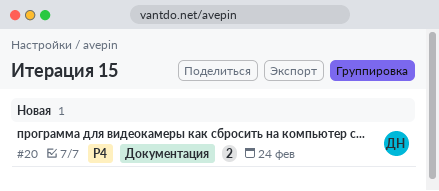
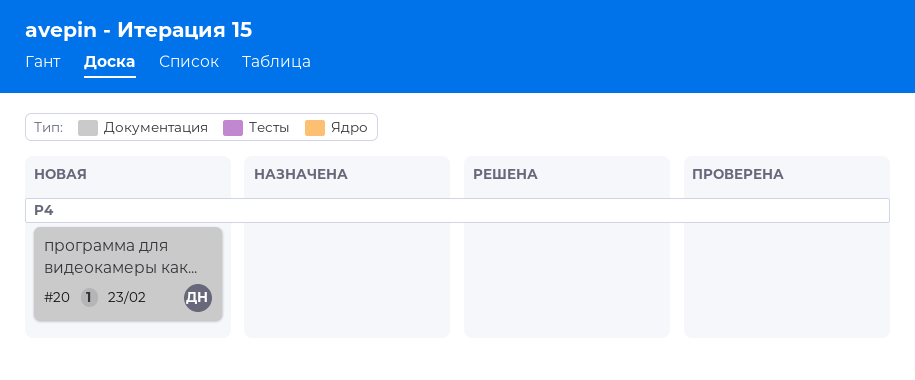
#20, estimate: 2 -> 1
#20, due: Feb 24 -> Feb 23

